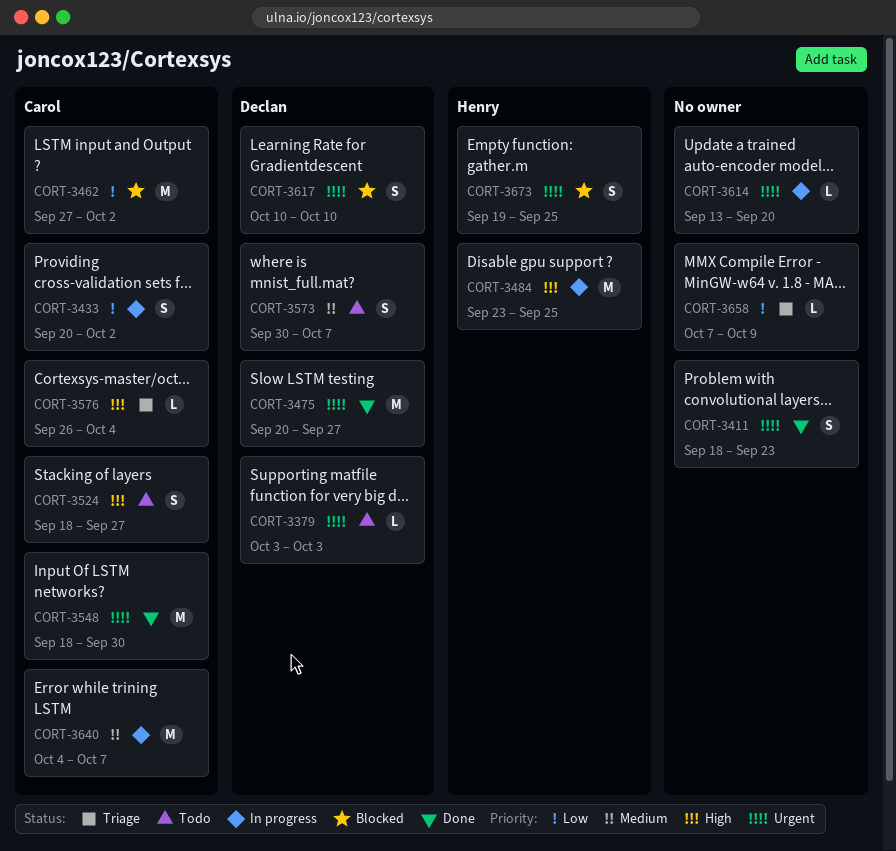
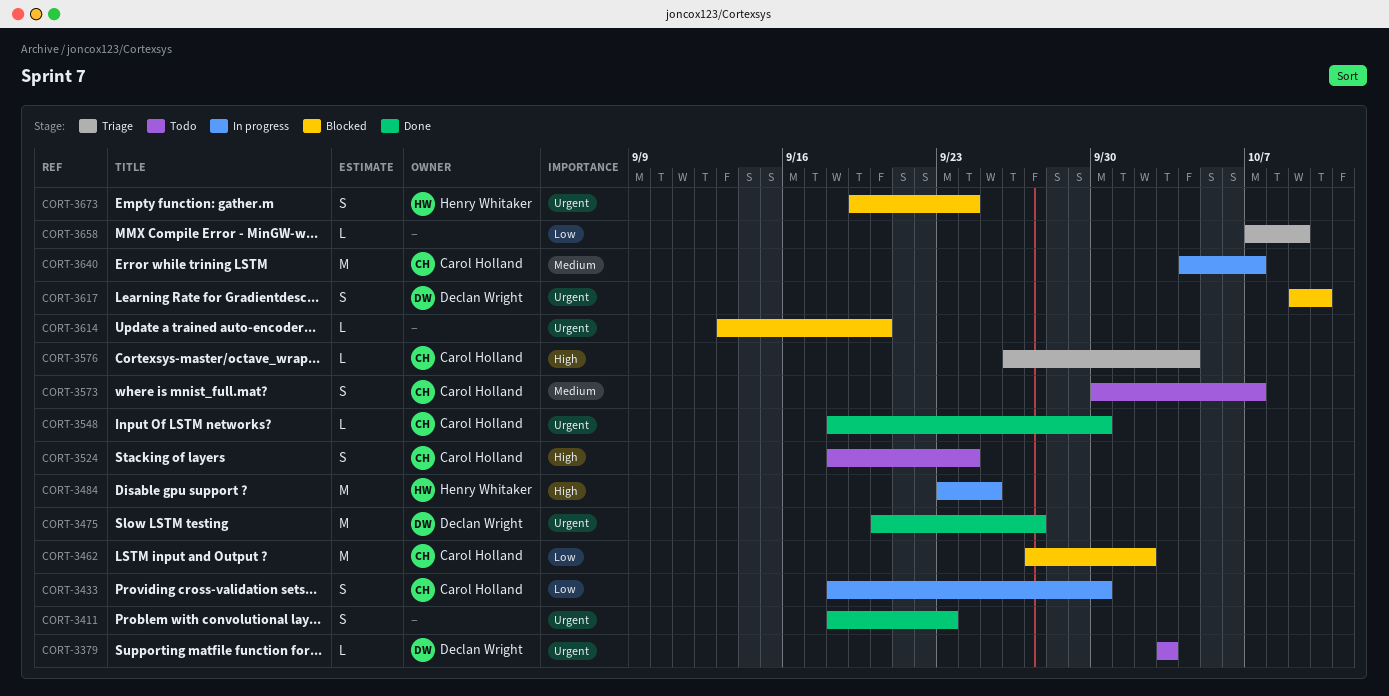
CORT-3433, start: Sep 20 -> Sep 18
CORT-3433, due: Oct 2 -> Sep 30
CORT-3524, due: Sep 27 -> Sep 24
CORT-3548, estimate: M -> L
CORT-3573, owner: Declan Wright -> Carol Holland
CORT-3614, status: In progress -> Blocked
CORT-3617, start: Oct 10 -> Oct 9
CORT-3673, due: Sep 25 -> Sep 24

